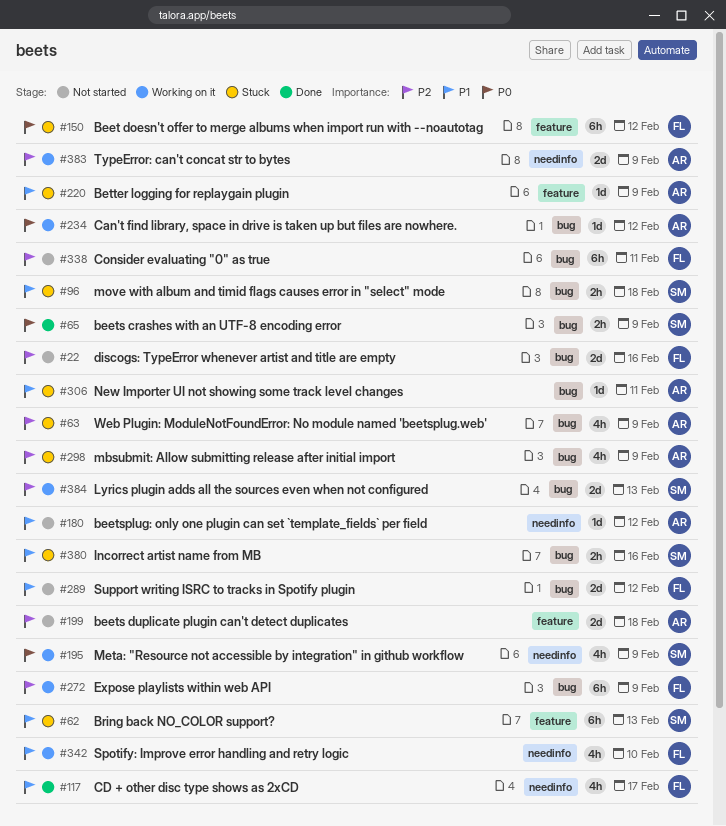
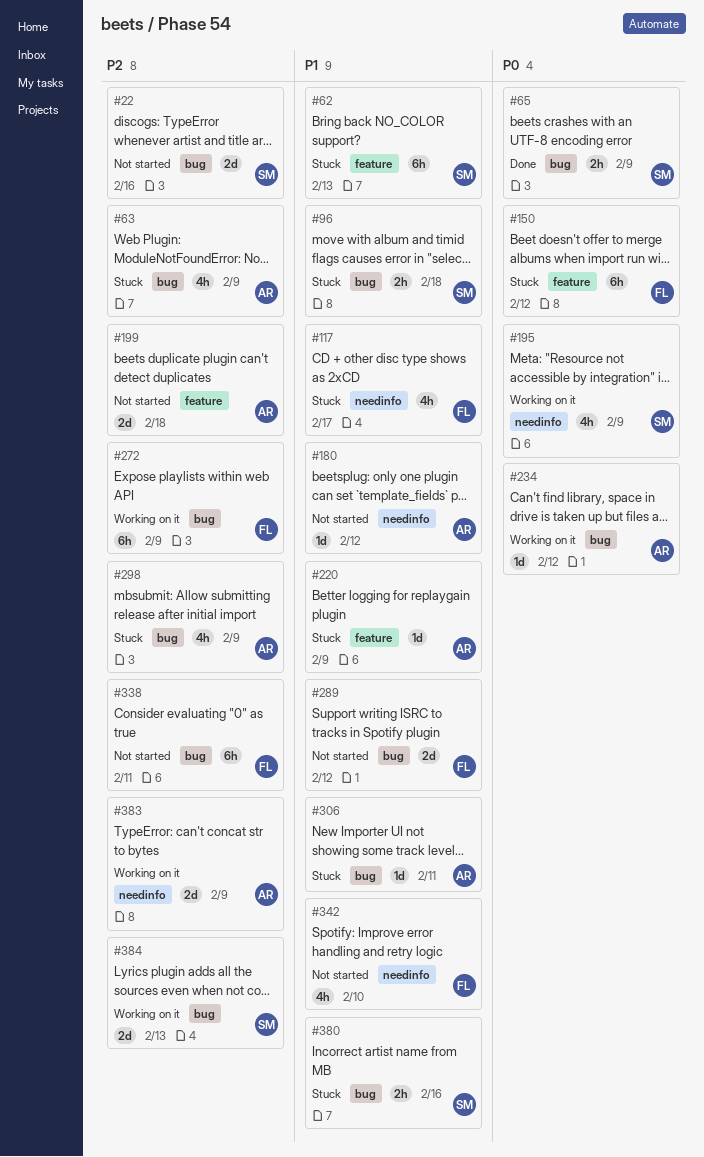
#22, owner: FL -> SM
#117, status: Done -> Stuck
#342, status: Working on it -> Not started

